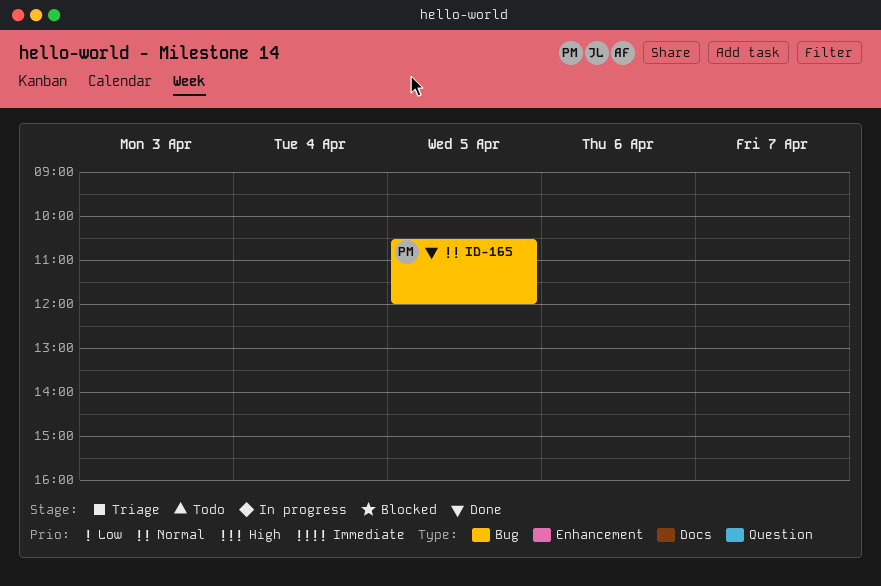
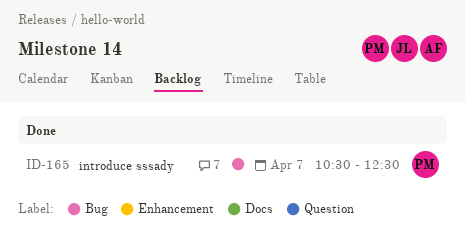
ID-165, day: Apr 5 -> Apr 7
ID-165, ends: 12:00 -> 12:30

